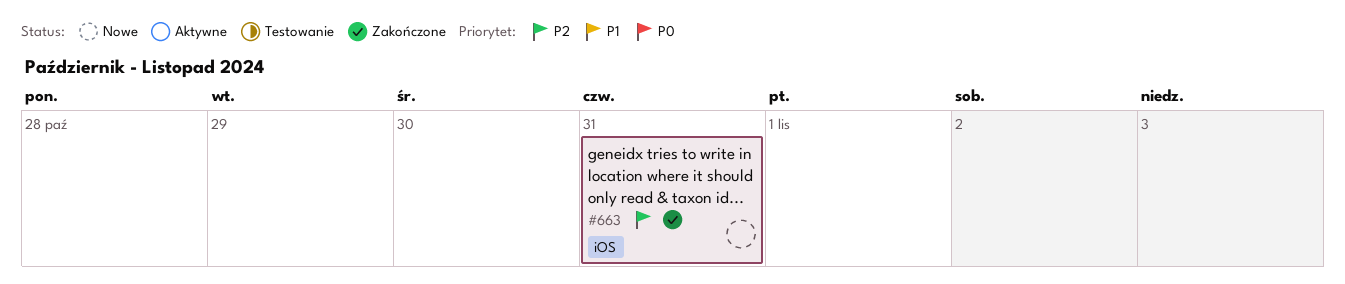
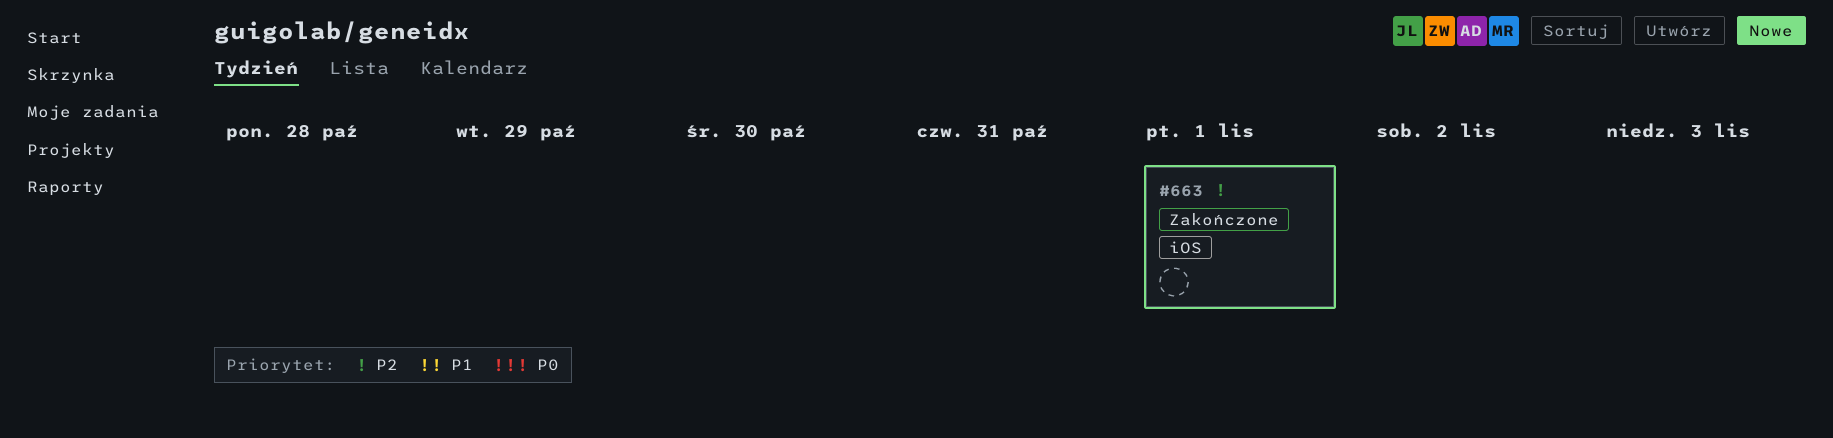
#663, due: Oct 31 -> Nov 1

